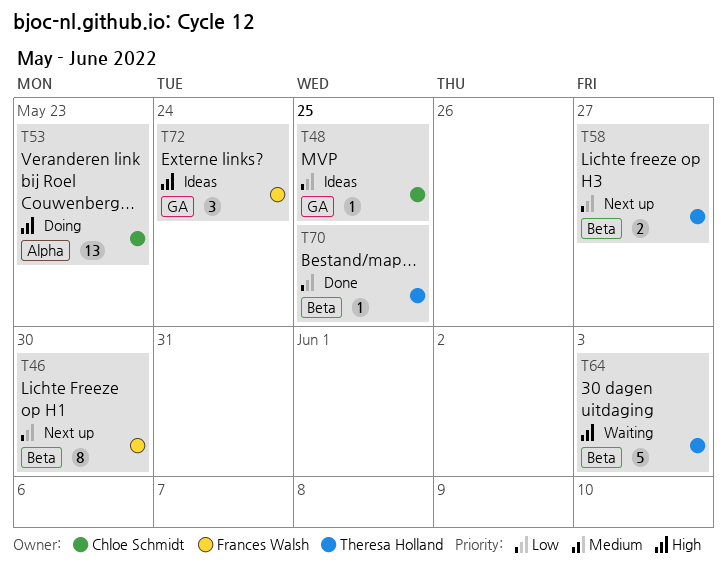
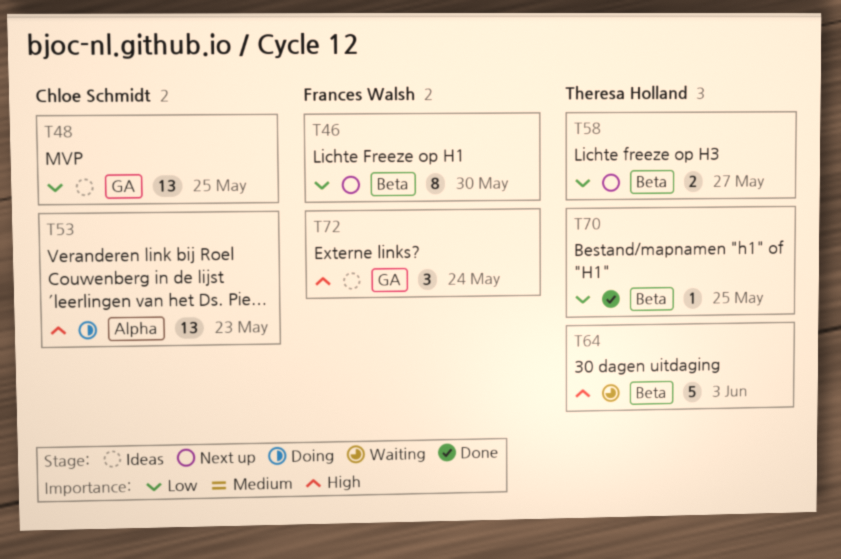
T48, estimate: 1 -> 13

